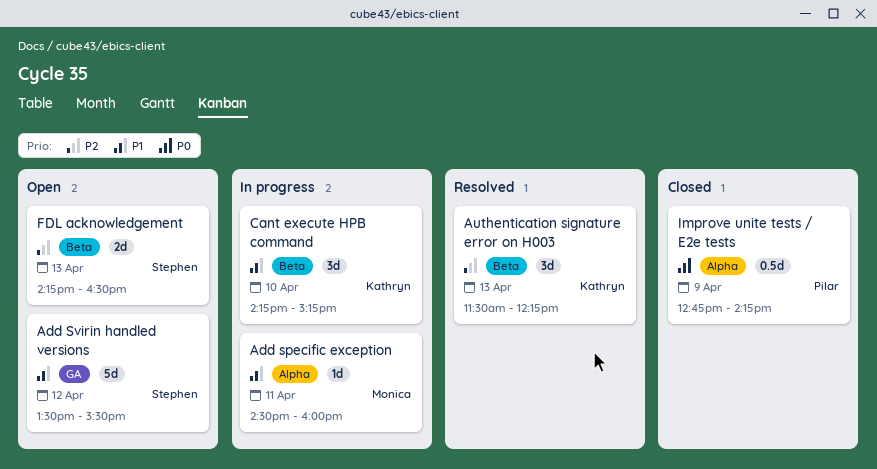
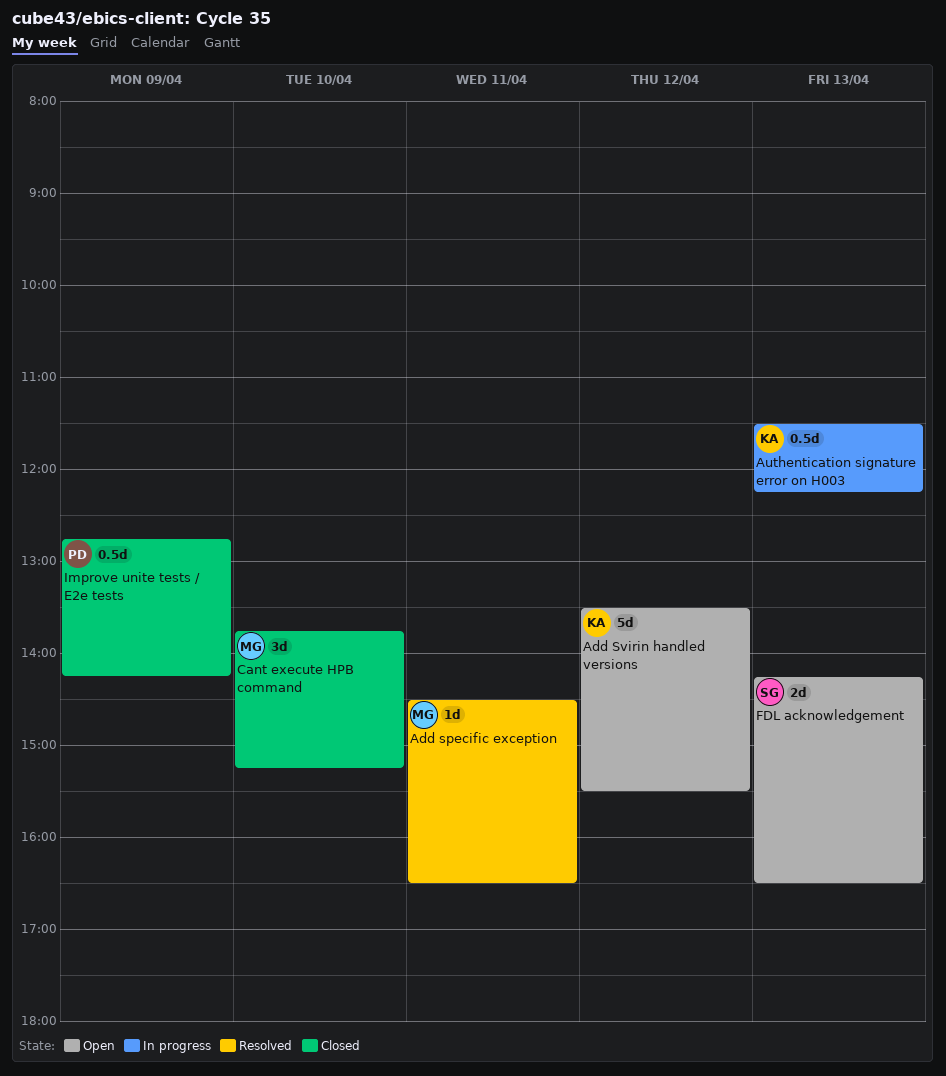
Add specific exception, status: In progress -> Resolved
Add specific exception, ends: 16:00 -> 16:30
Add Svirin handled versions, owner: Stephen -> Kathryn
Authentication signature error on H003, status: Resolved -> In progress
Authentication signature error on H003, estimate: 3d -> 0.5d
Cant execute HPB command, status: In progress -> Closed
Cant execute HPB command, owner: Kathryn -> Monica
Cant execute HPB command, begins: 14:15 -> 13:45

